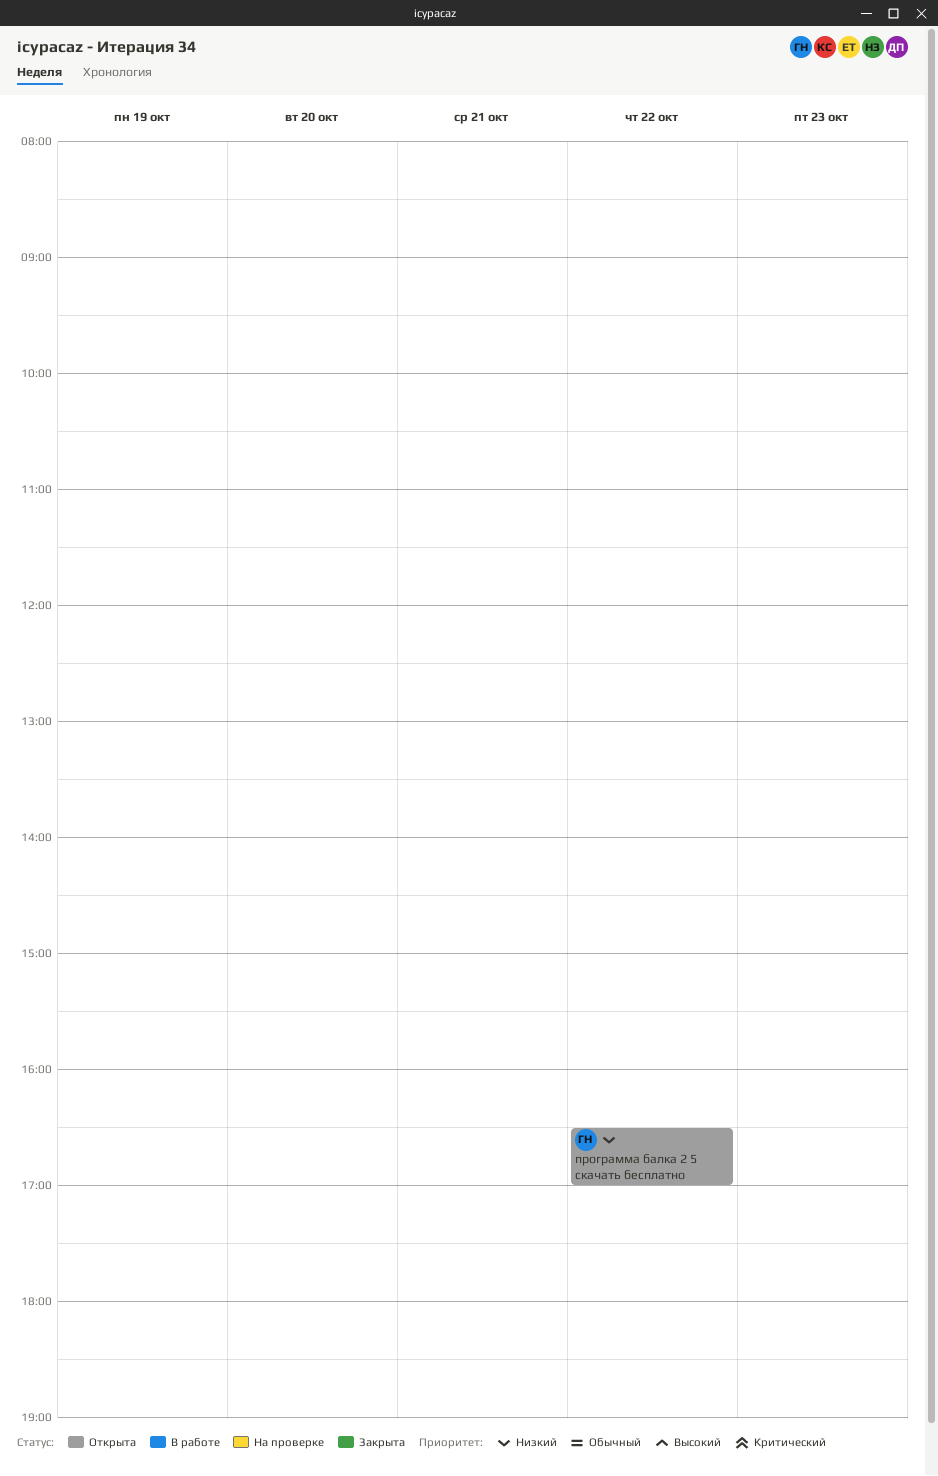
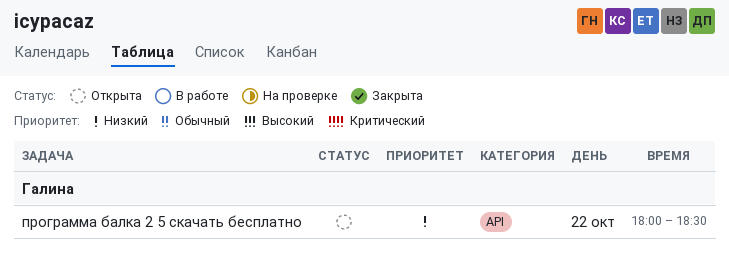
программа балка 2 5 скачать бесплатно, begins: 16:30 -> 18:00
программа балка 2 5 скачать бесплатно, ends: 17:00 -> 18:30

